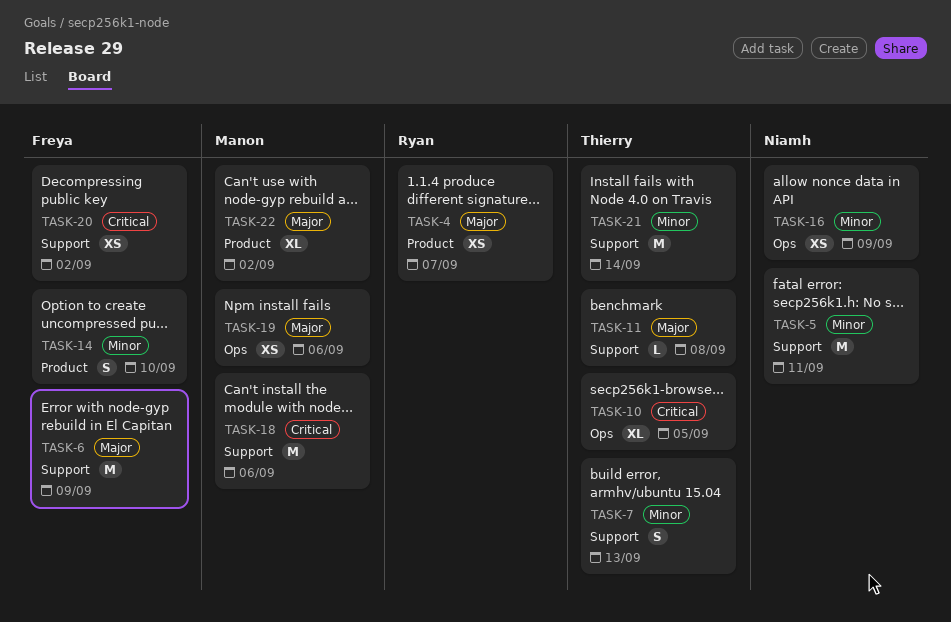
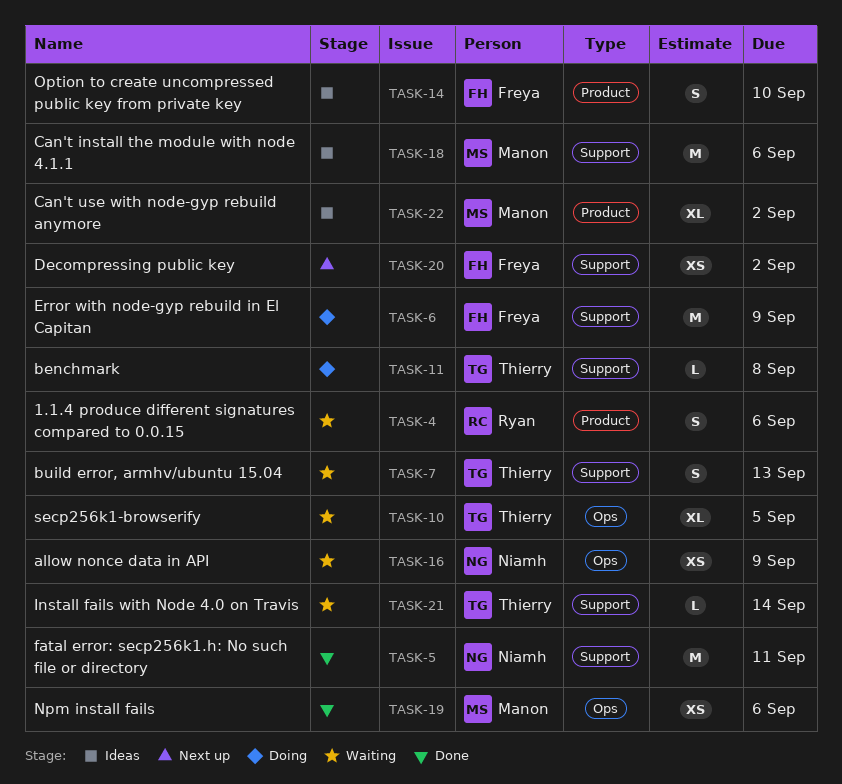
TASK-4, estimate: XS -> S
TASK-4, due: Sep 7 -> Sep 6
TASK-21, estimate: M -> L

